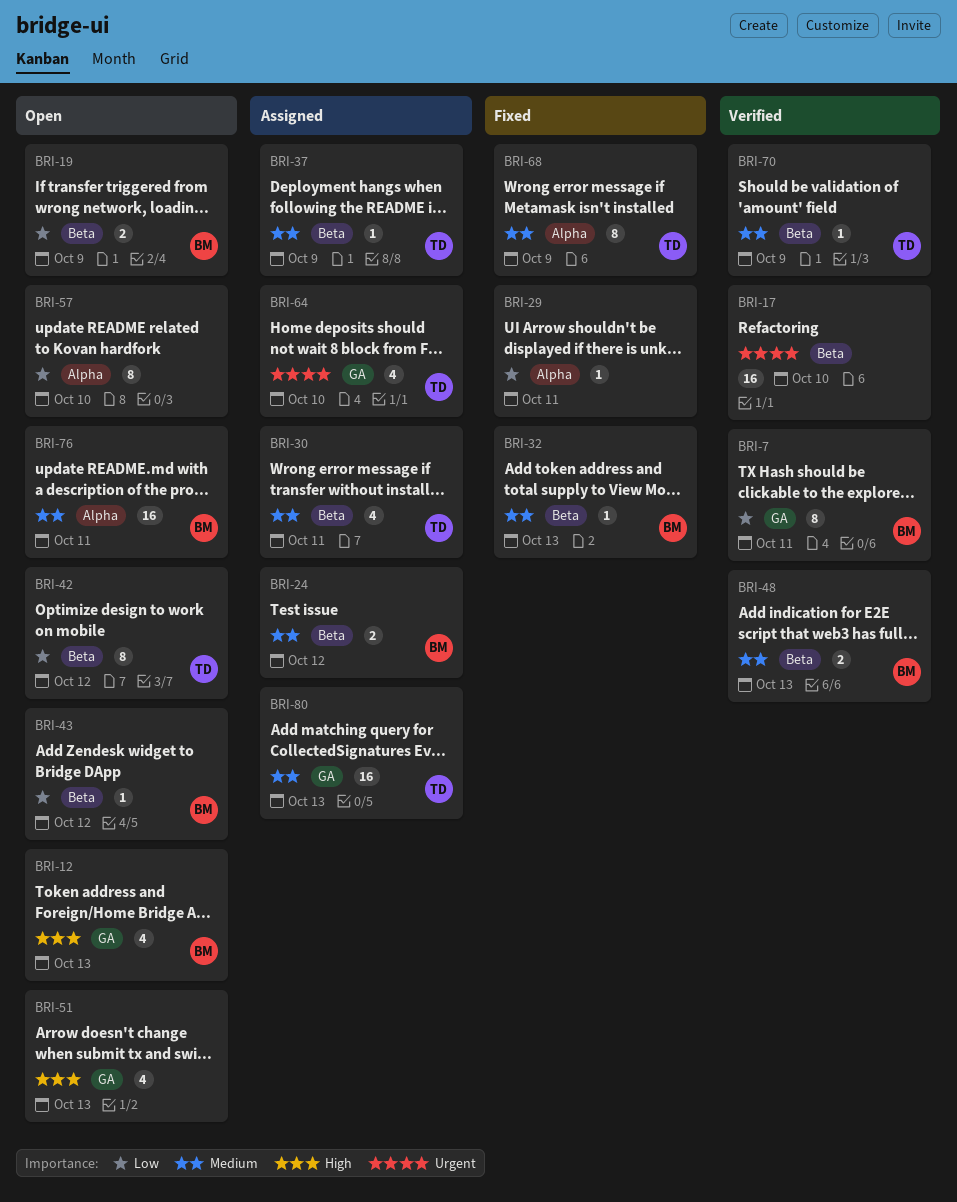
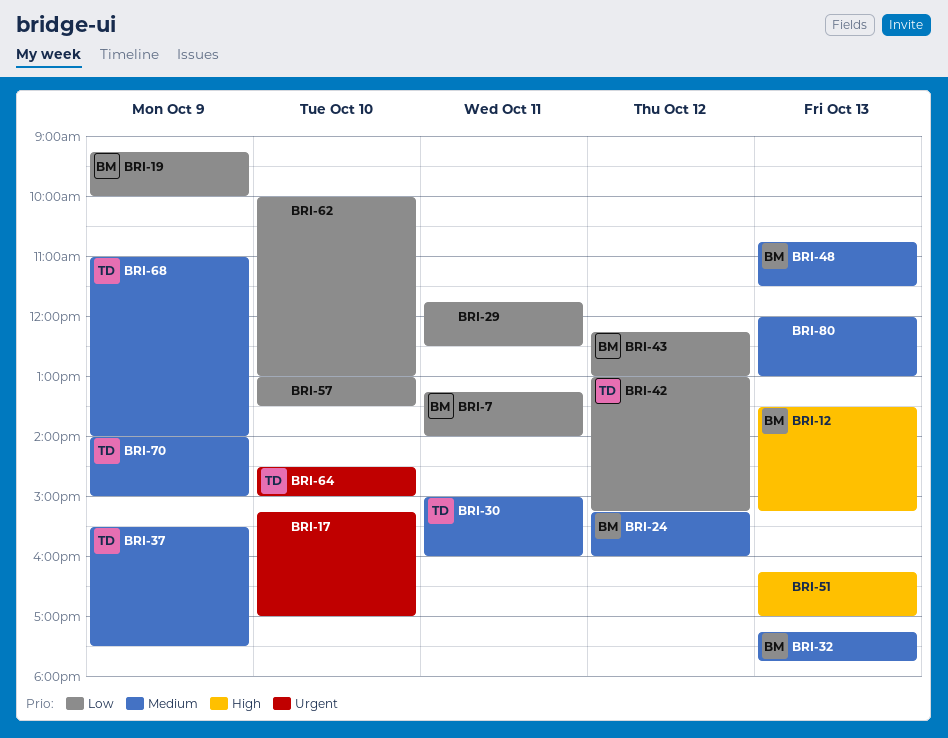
BRI-62: none -> present
BRI-76: present -> none
BRI-80, owner: TD -> none

